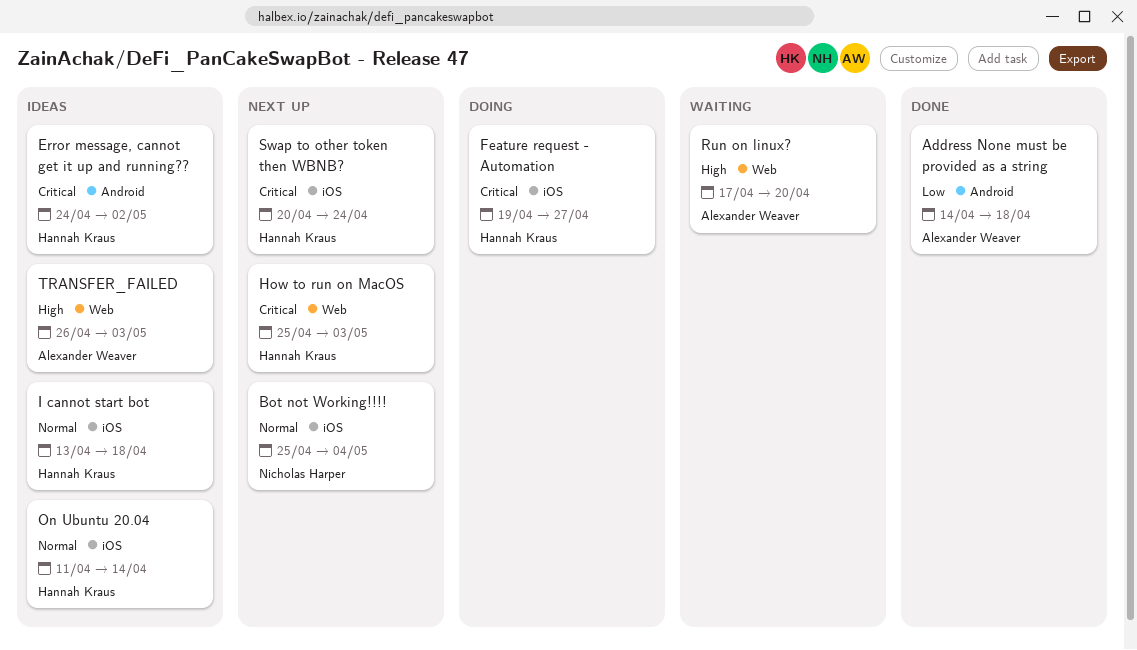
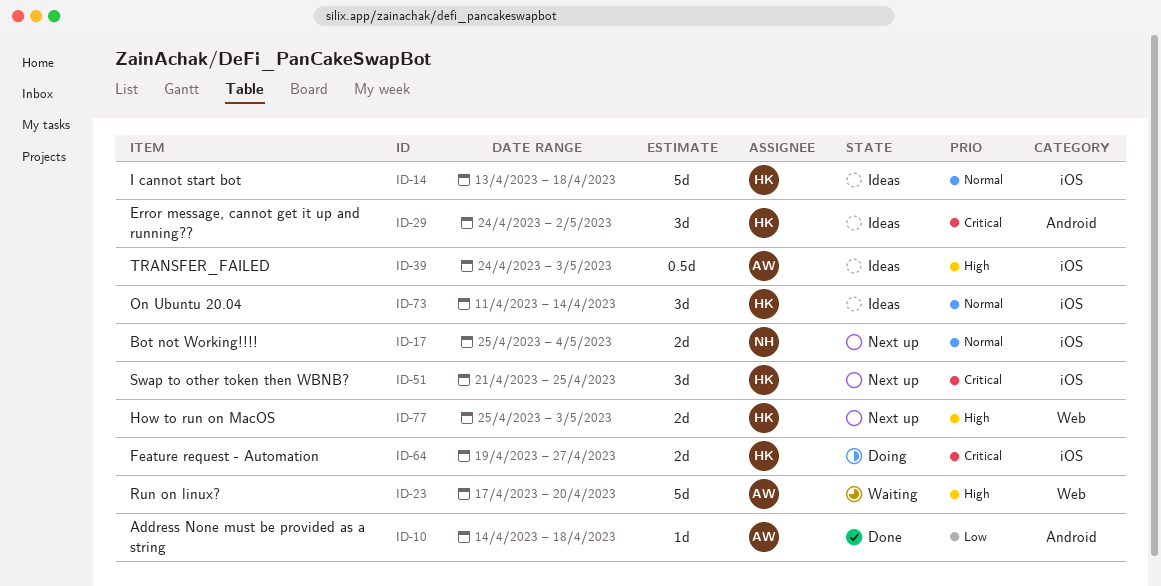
How to run on MacOS, priority: Critical -> High
Swap to other token then WBNB?, start: Apr 20 -> Apr 21
Swap to other token then WBNB?, due: Apr 24 -> Apr 25
TRANSFER_FAILED, label: Web -> iOS
TRANSFER_FAILED, start: Apr 26 -> Apr 24

